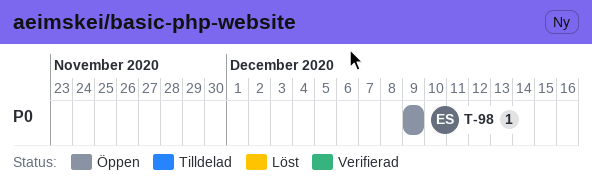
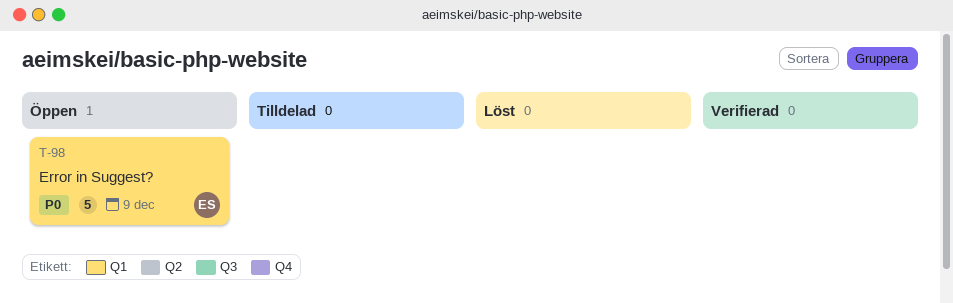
T-98, estimate: 1 -> 5

